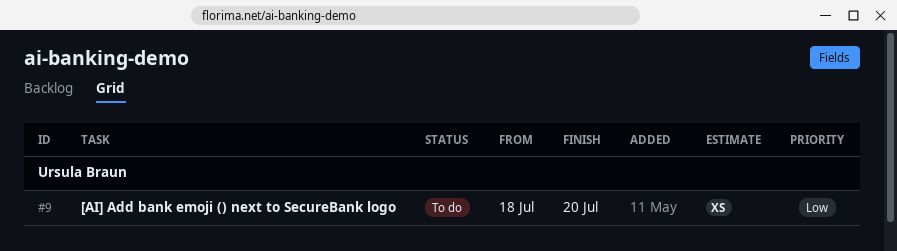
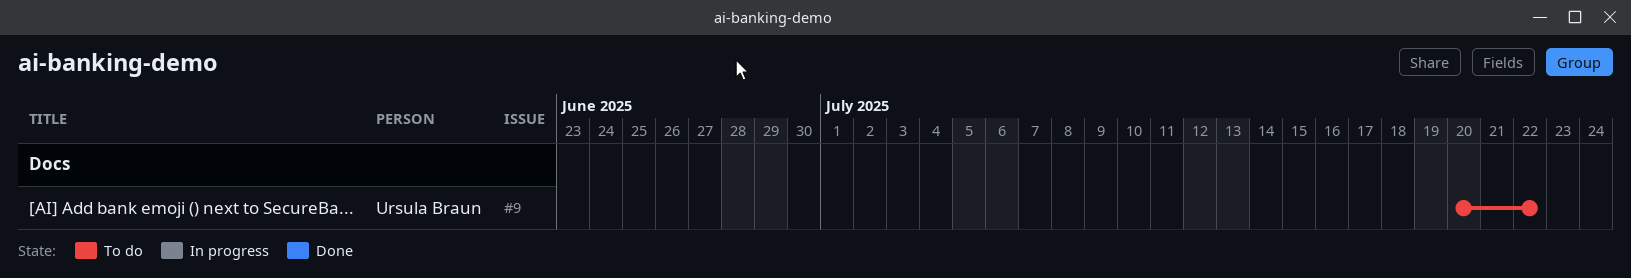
#9, start: Jul 18 -> Jul 20
#9, due: Jul 20 -> Jul 22

